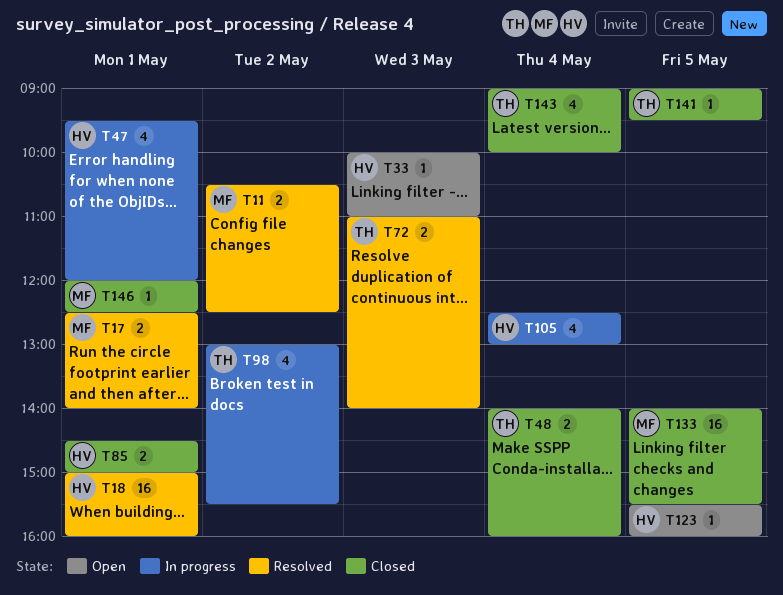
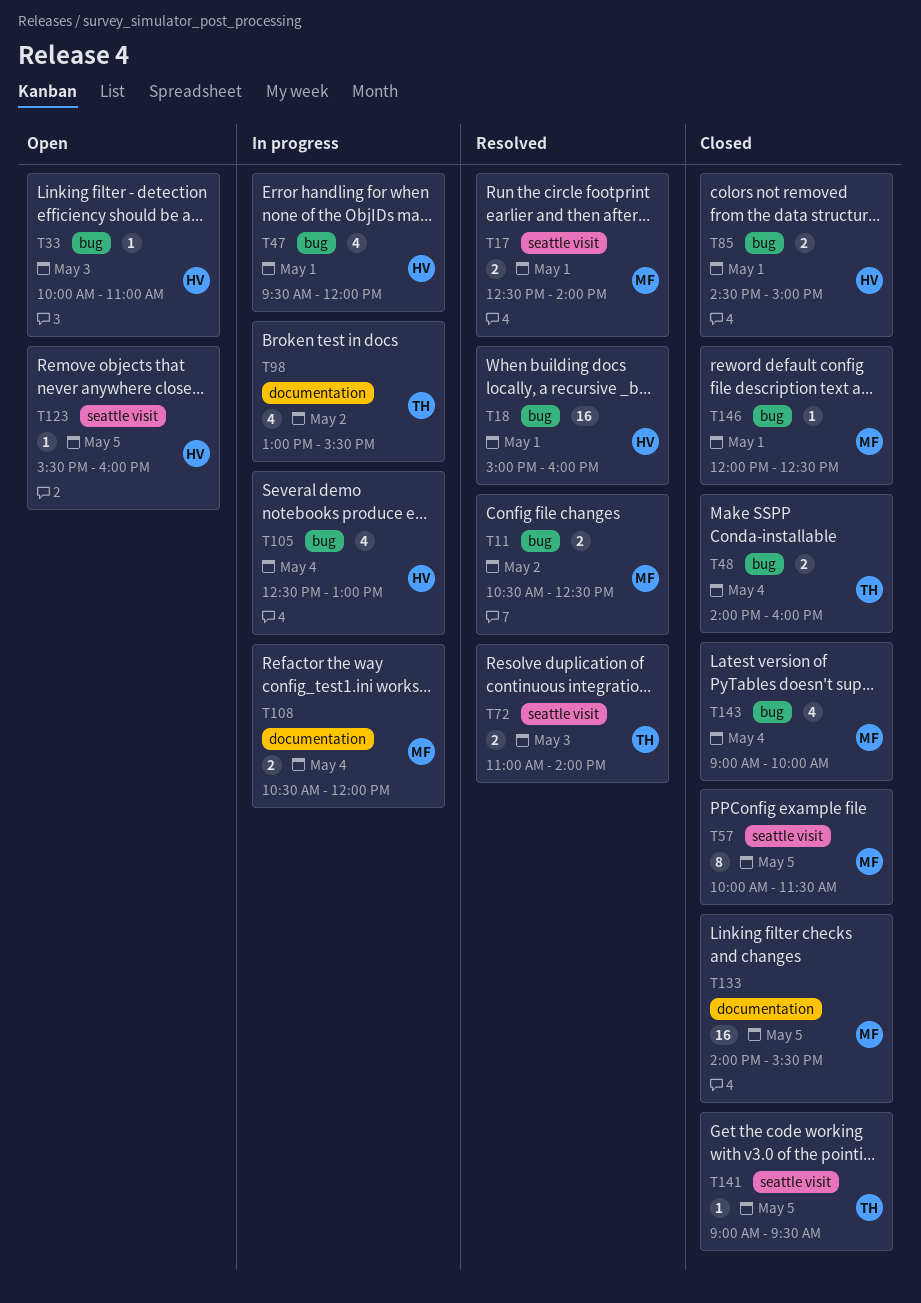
T57: none -> present
T108: none -> present
T143, owner: TH -> MF

